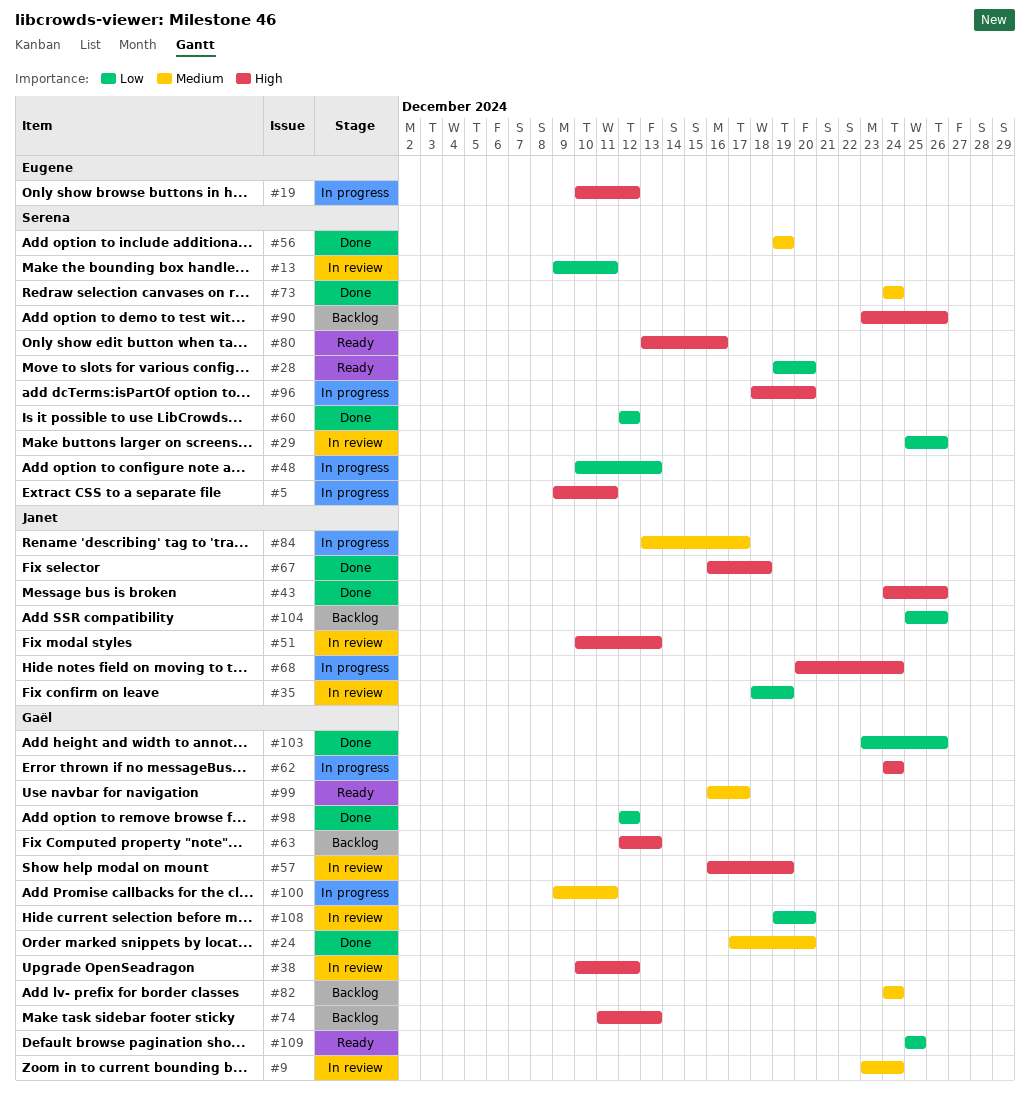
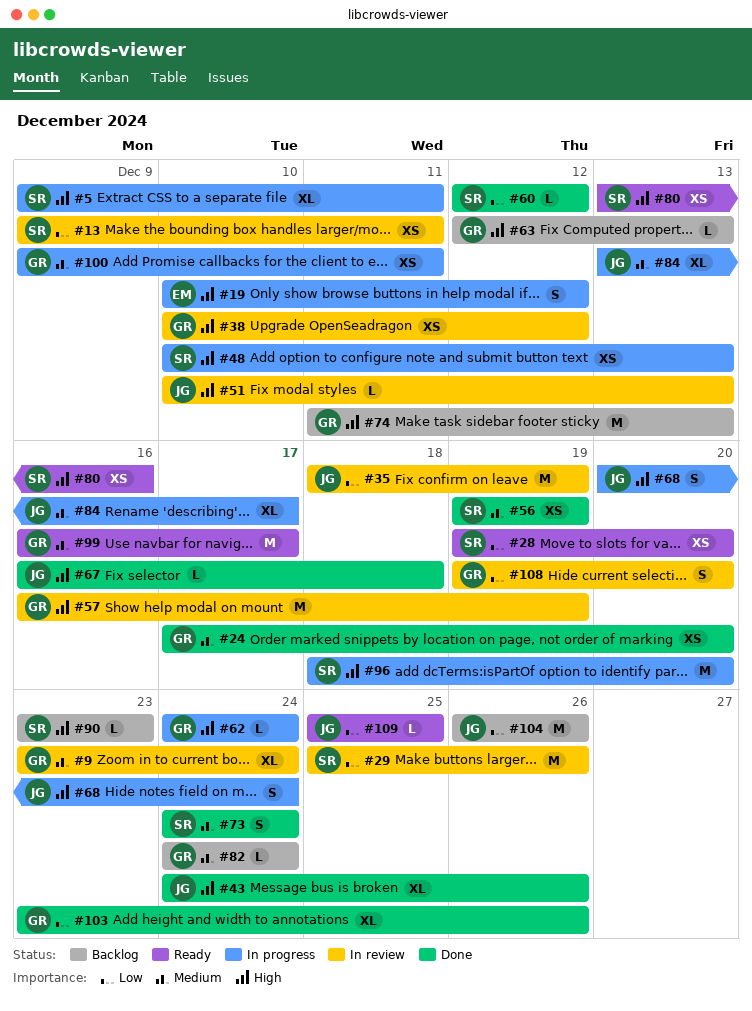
#48, priority: Low -> High
#90, due: Dec 26 -> Dec 23
#98: present -> none
#104, start: Dec 25 -> Dec 26
#109, owner: Gaël -> Janet

